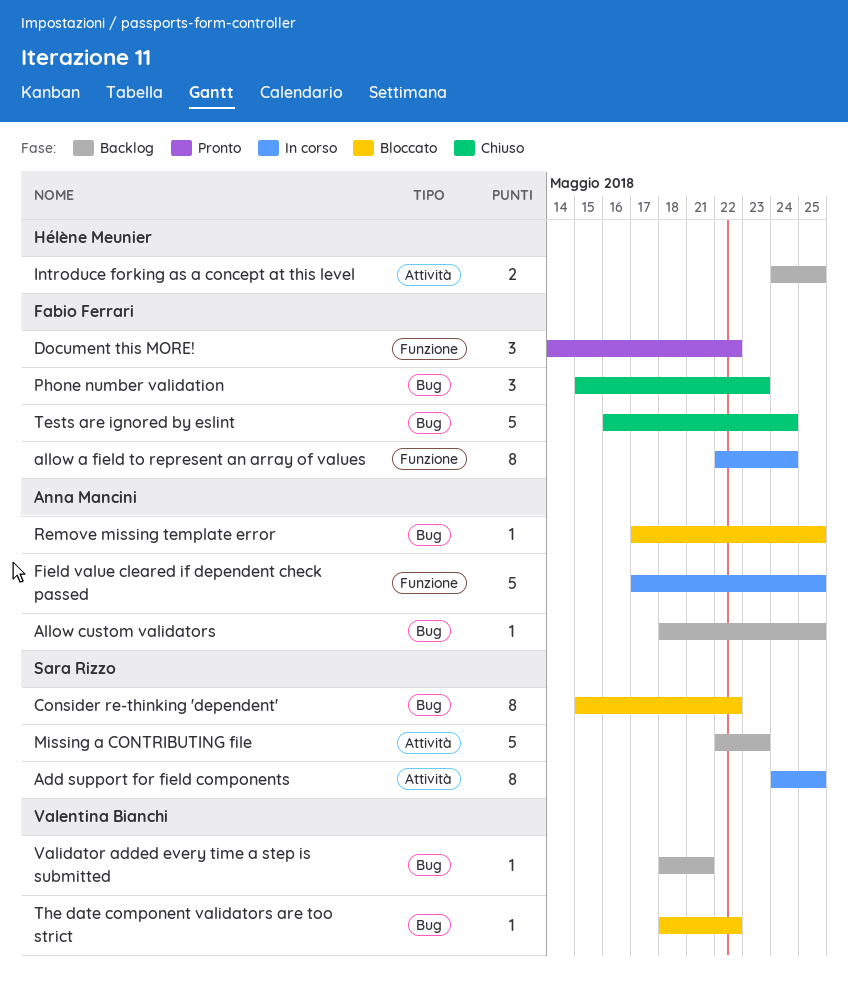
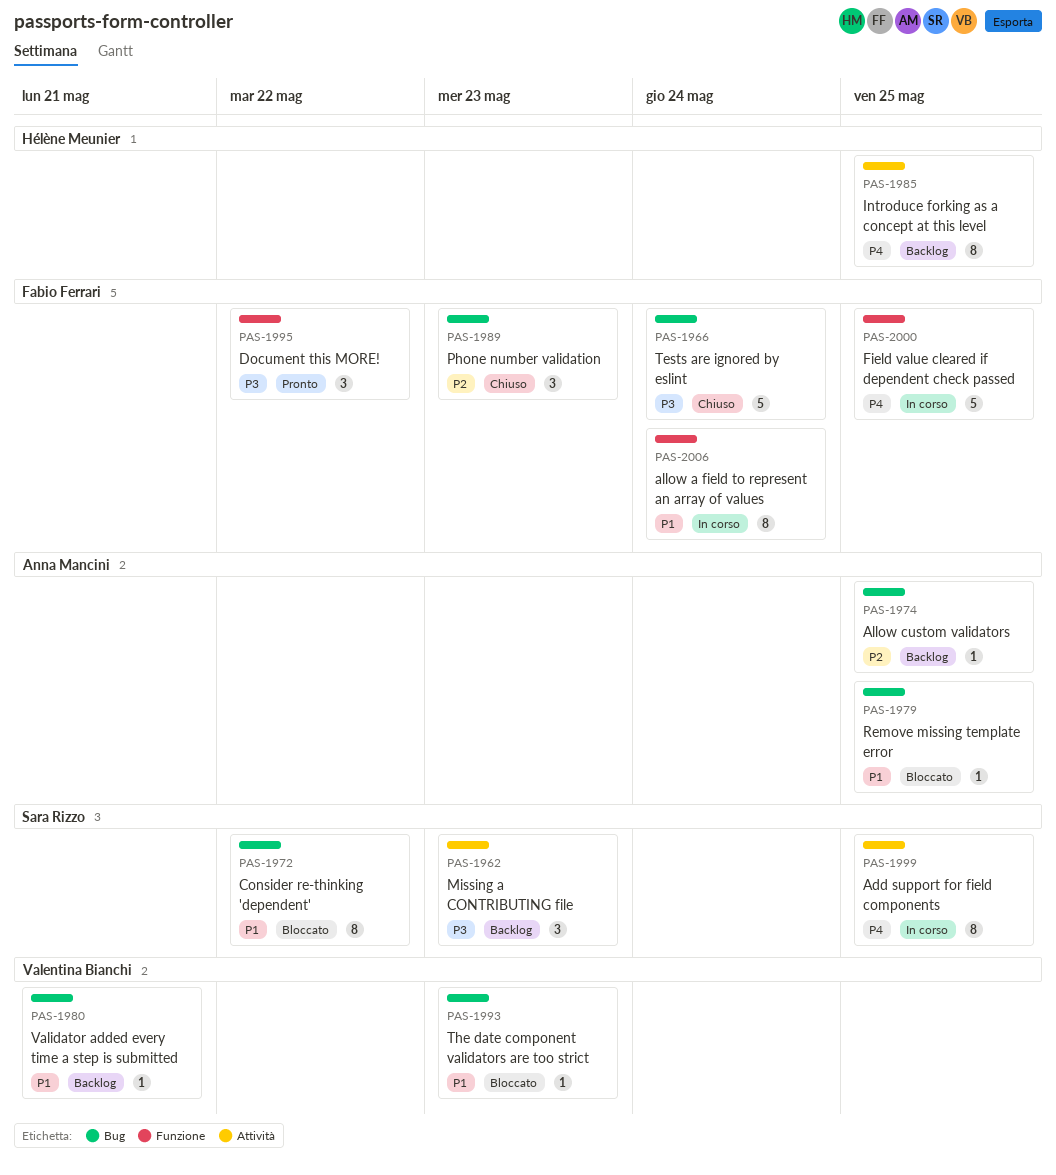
Field value cleared if dependent check passed, owner: Anna Mancini -> Fabio Ferrari
Introduce forking as a concept at this level, estimate: 2 -> 8
Missing a CONTRIBUTING file, estimate: 5 -> 3
The date component validators are too strict, due: May 22 -> May 23

